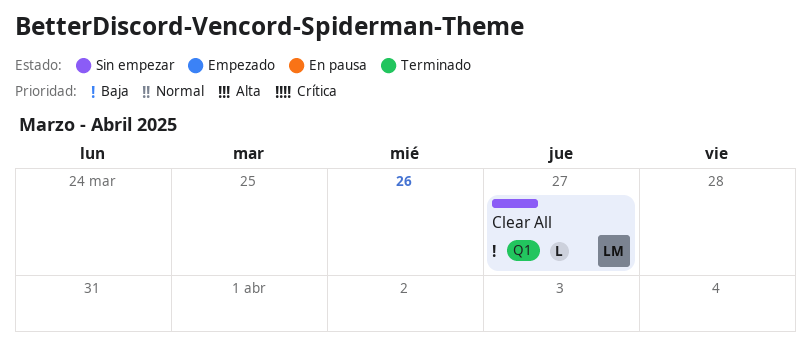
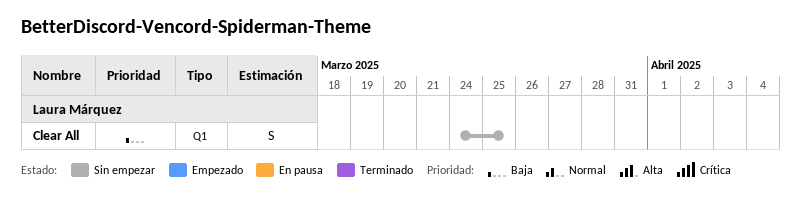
Clear All, estimate: L -> S
Clear All, due: Mar 27 -> Mar 25

